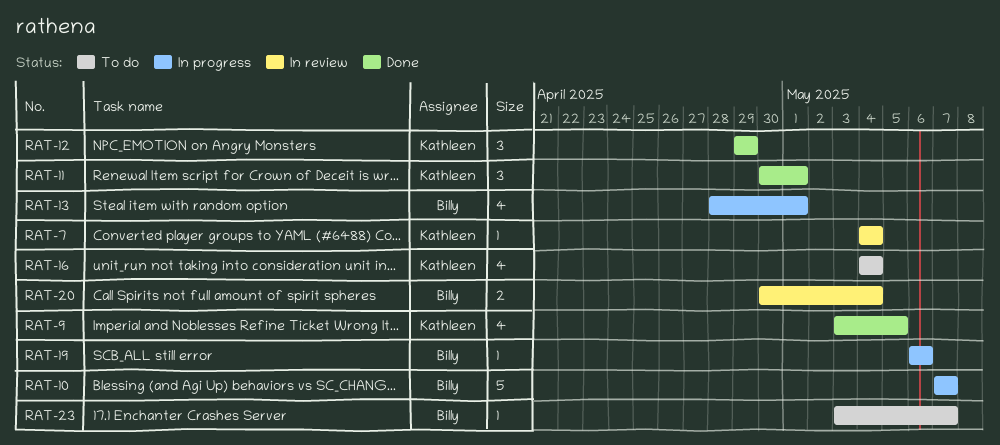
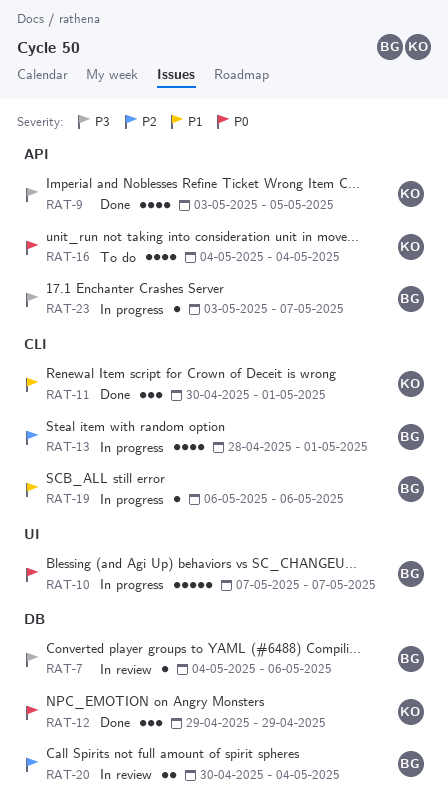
RAT-7, owner: Kathleen -> Billy
RAT-7, due: May 4 -> May 6
RAT-23, status: To do -> In progress

